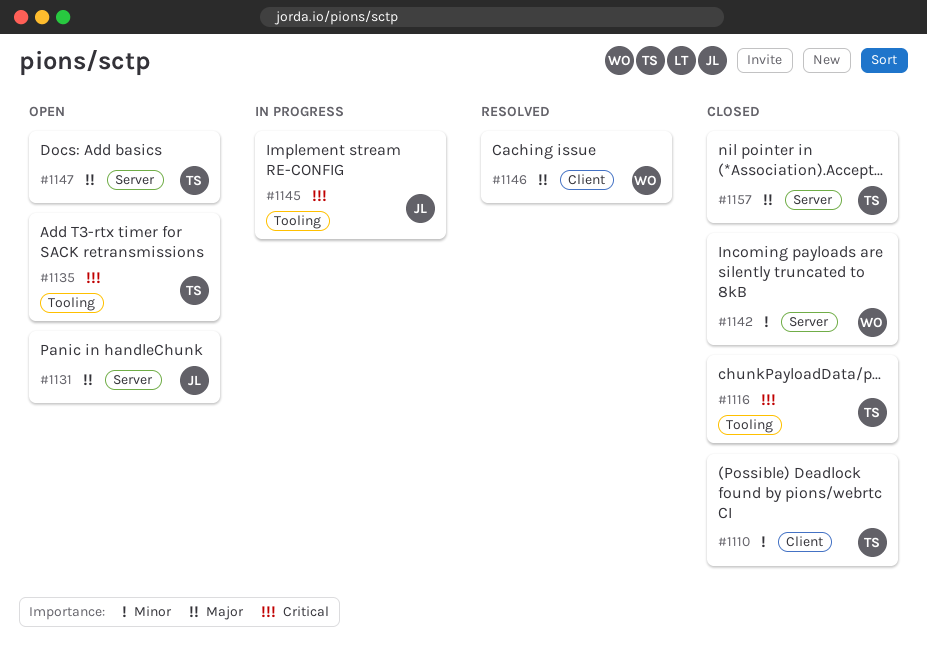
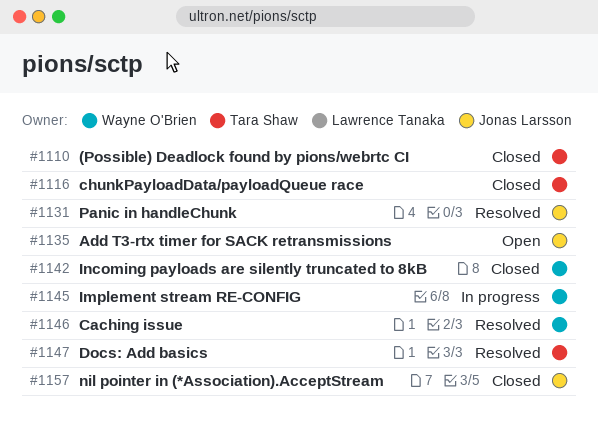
#1131, status: Open -> Resolved
#1135, owner: Tara Shaw -> Jonas Larsson
#1145, owner: Jonas Larsson -> Wayne O'Brien
#1147, status: Open -> Resolved
#1157, owner: Tara Shaw -> Jonas Larsson

